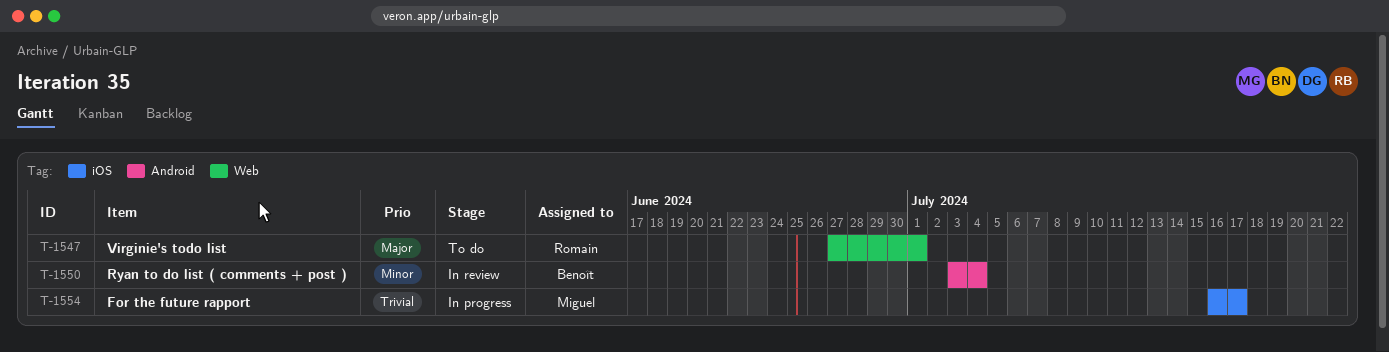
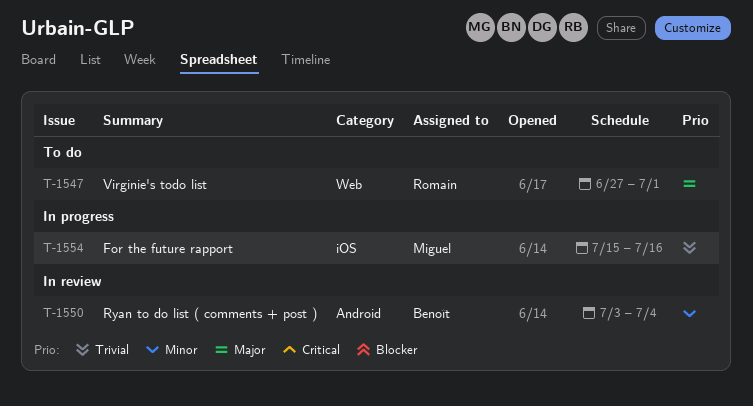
T-1554, start: Jul 16 -> Jul 15
T-1554, due: Jul 17 -> Jul 16

